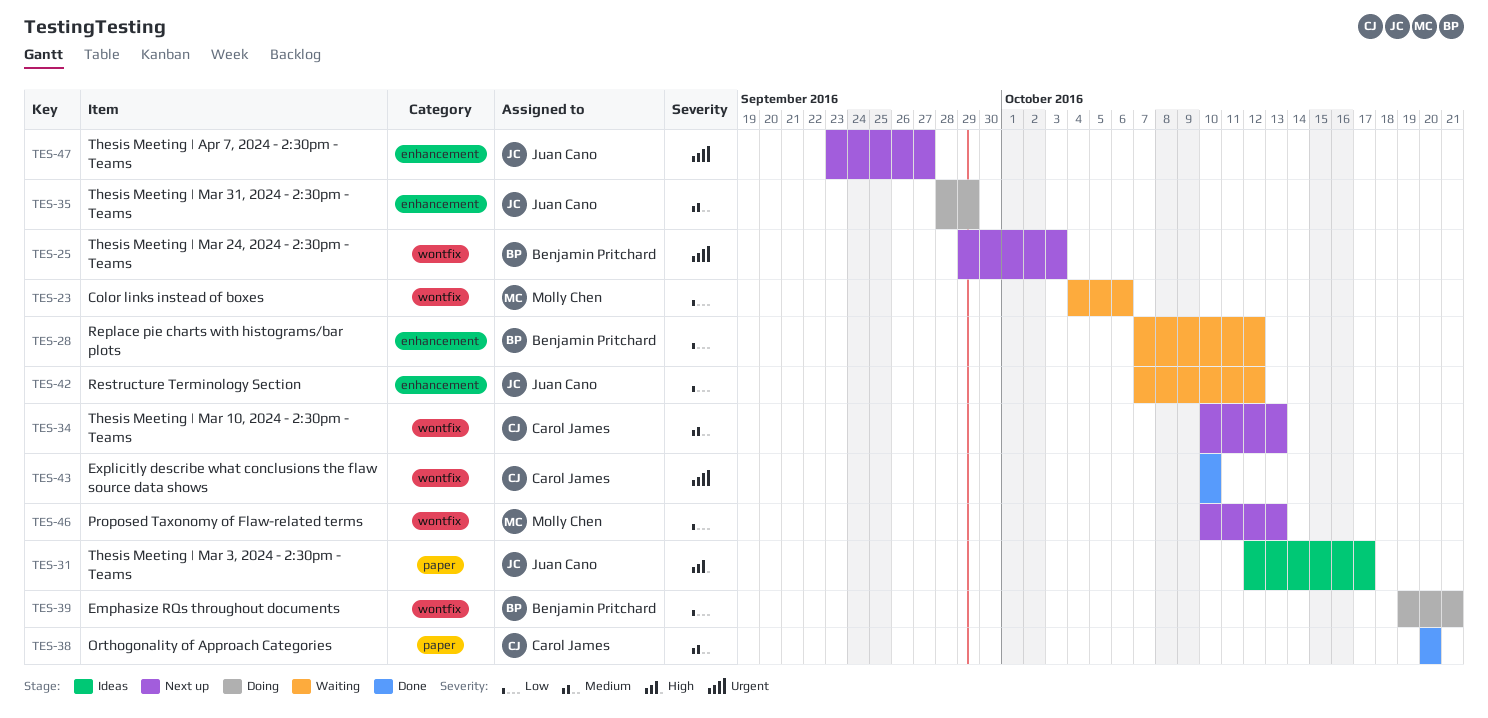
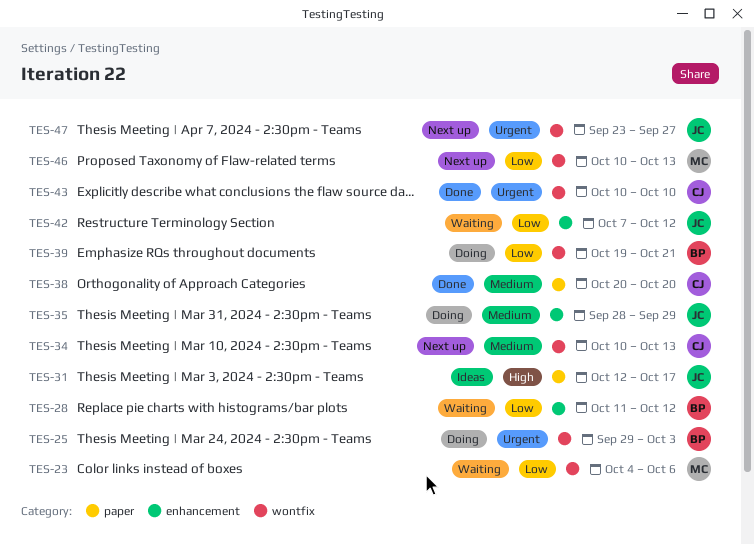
TES-25, status: Next up -> Doing
TES-28, start: Oct 7 -> Oct 11
TES-47, label: enhancement -> wontfix

